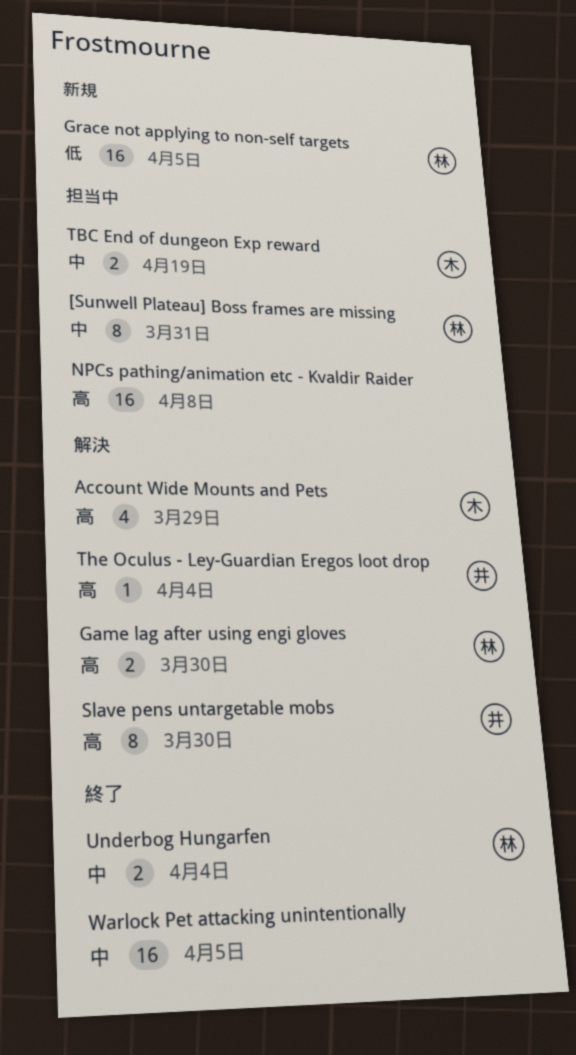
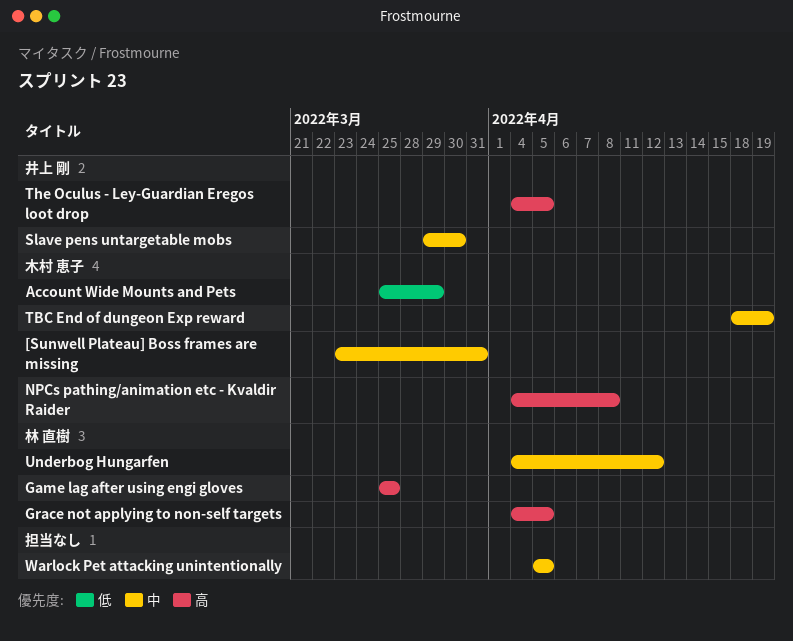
[Sunwell Plateau] Boss frames are missing, owner: 林 直樹 -> 木村 恵子
Account Wide Mounts and Pets, priority: 高 -> 低
Game lag after using engi gloves, due: Mar 30 -> Mar 25
Grace not applying to non-self targets, priority: 低 -> 高
NPCs pathing/animation etc - Kvaldir Raider, owner: none -> 木村 恵子
Slave pens untargetable mobs, priority: 高 -> 中
The Oculus - Ley-Guardian Eregos loot drop, due: Apr 4 -> Apr 5
Underbog Hungarfen, due: Apr 4 -> Apr 12

